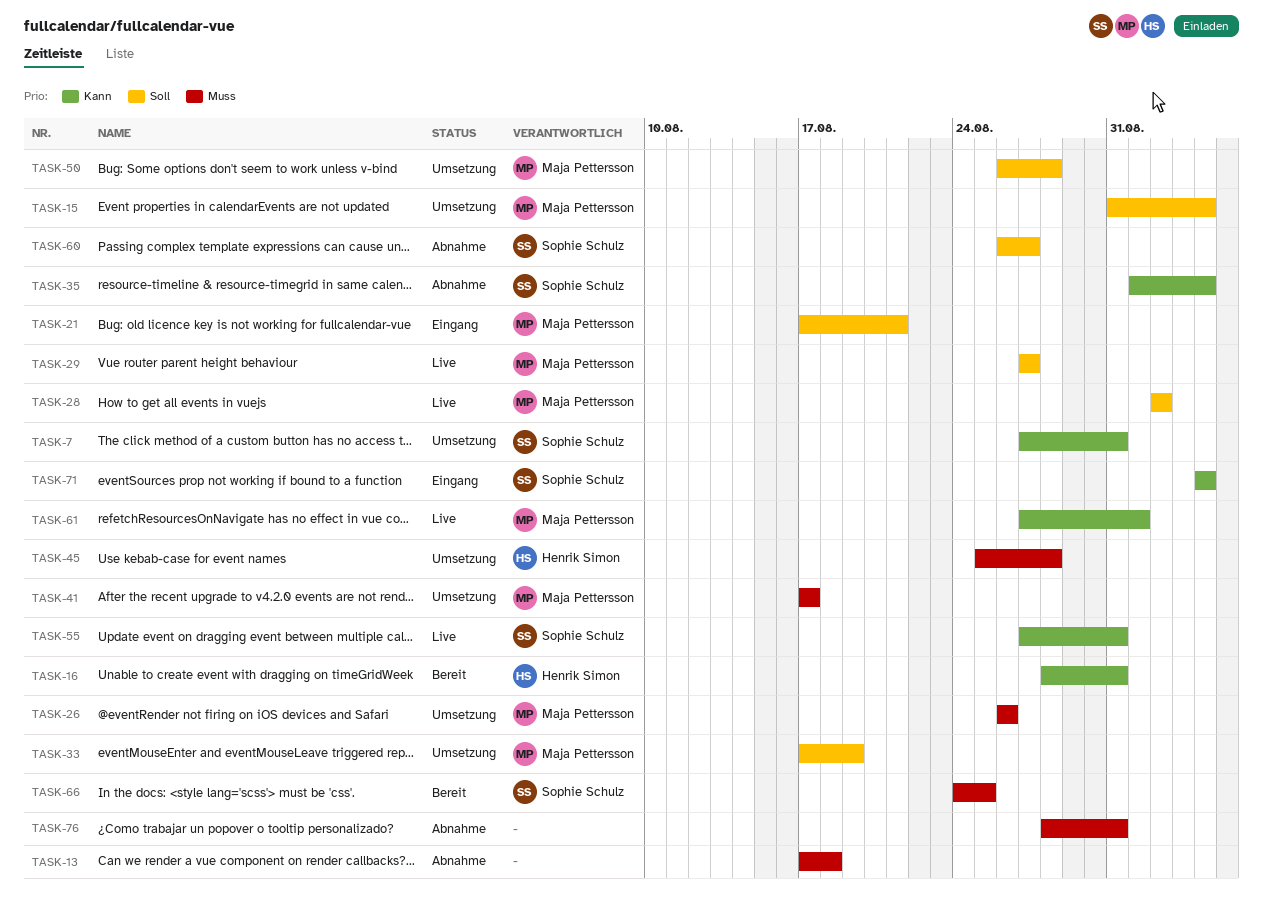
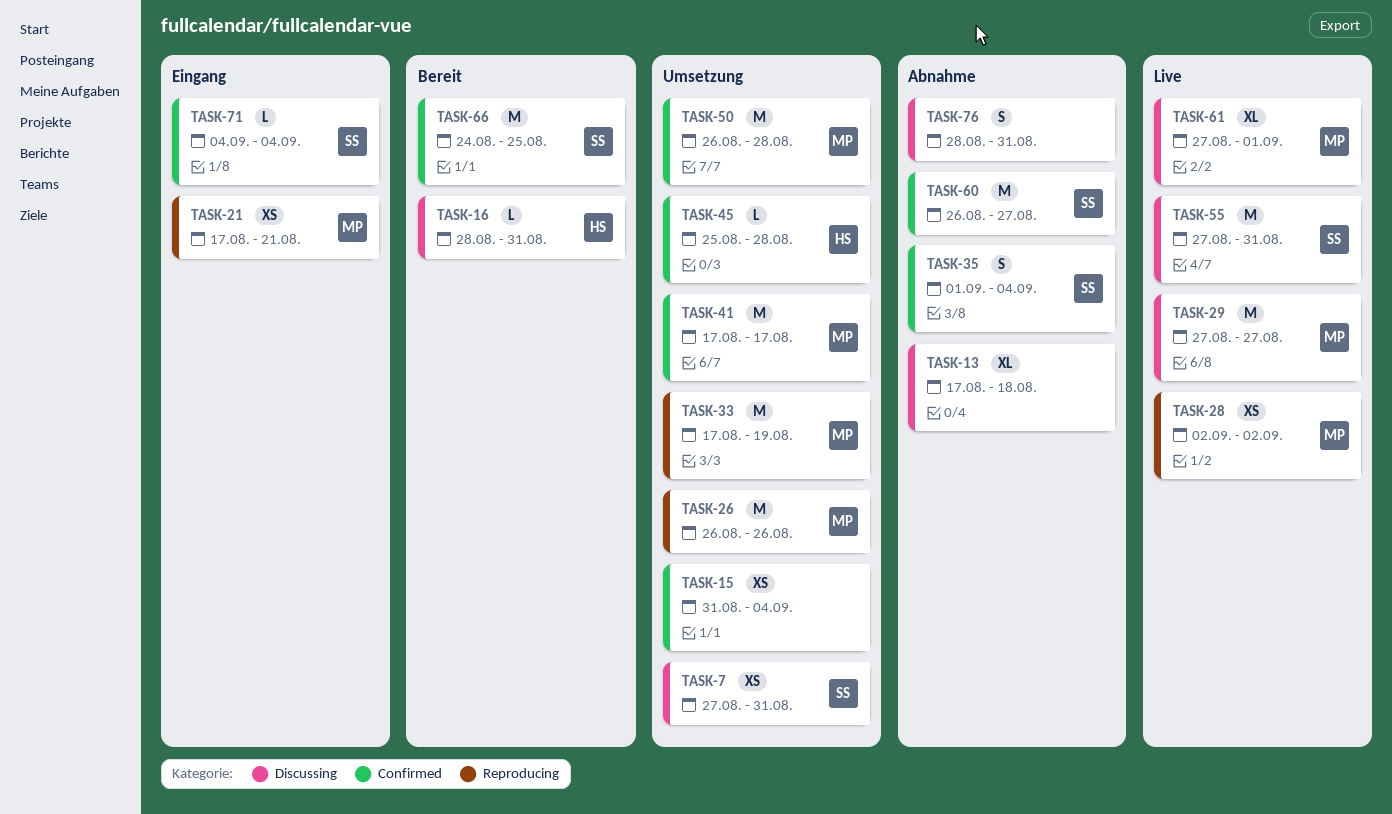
TASK-15, owner: Maja Pettersson -> none

